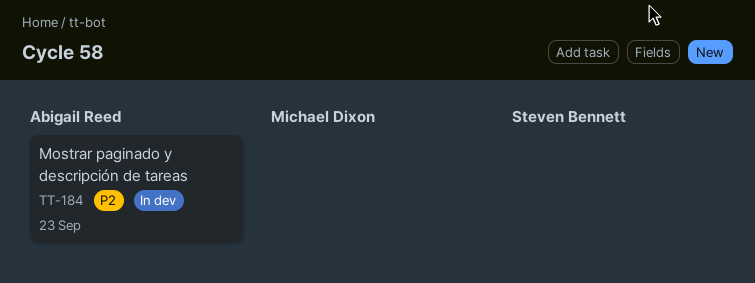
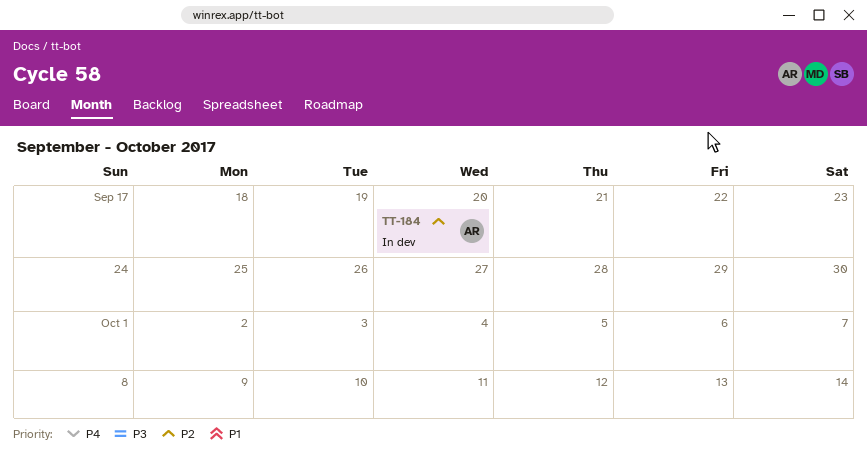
TT-184, due: Sep 23 -> Sep 20

